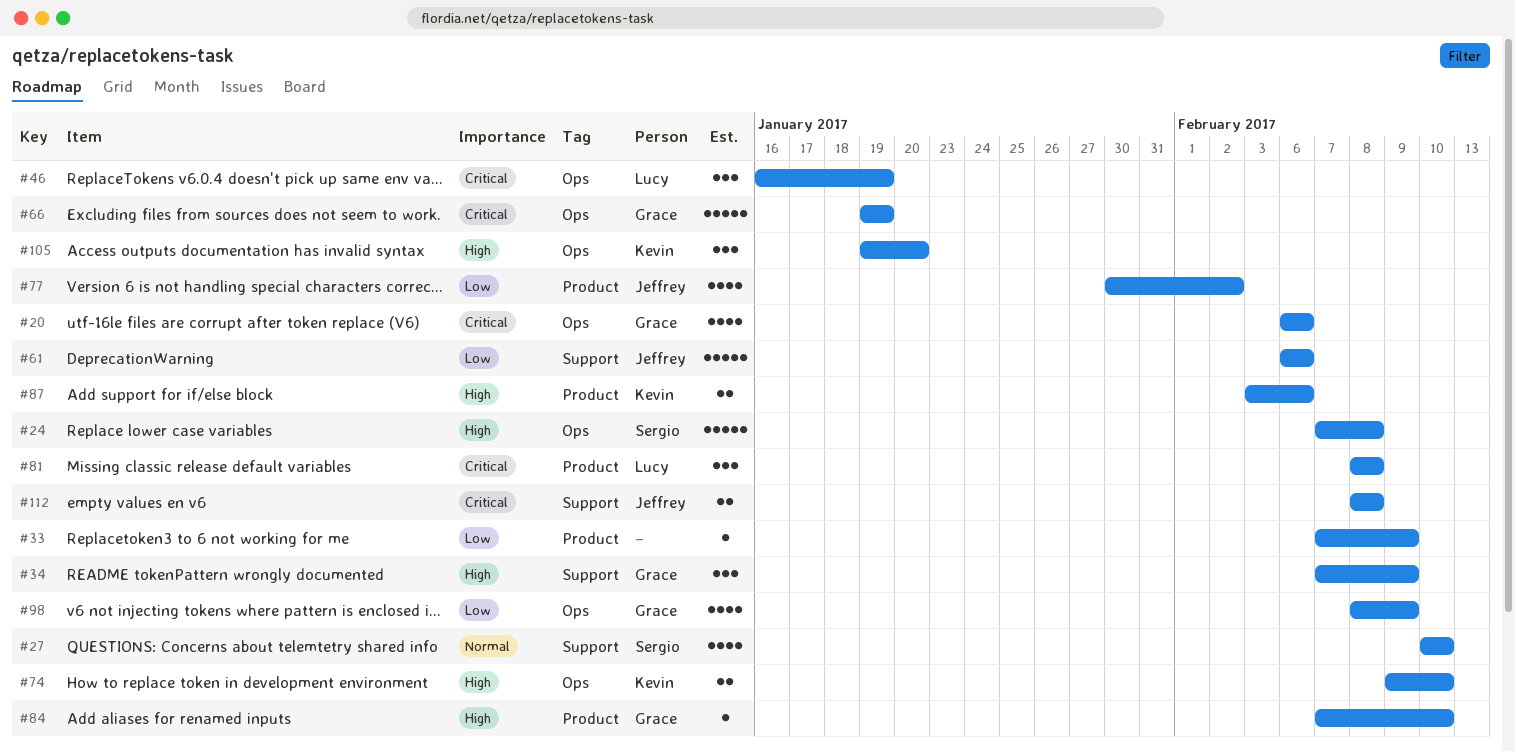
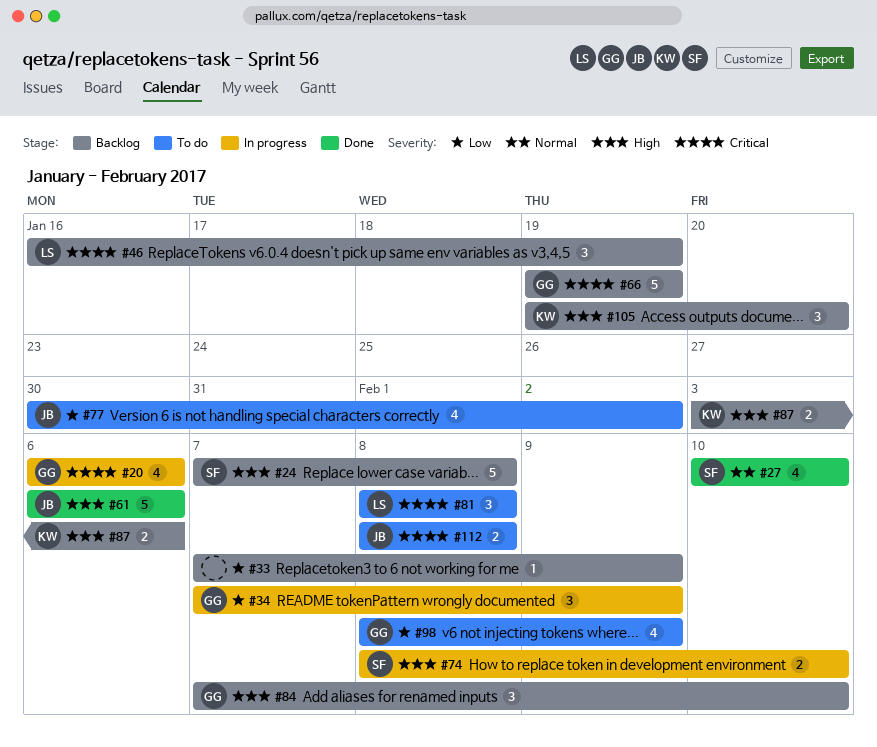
#34, priority: High -> Low
#61, priority: Low -> High
#74, owner: Kevin -> Sergio
#74, start: Feb 9 -> Feb 8
#84, estimate: 1 -> 3

